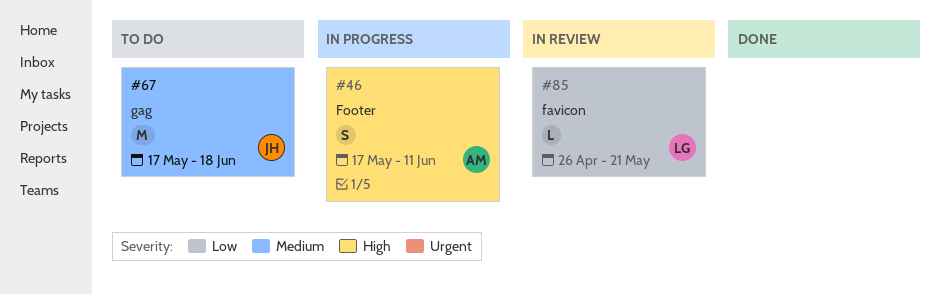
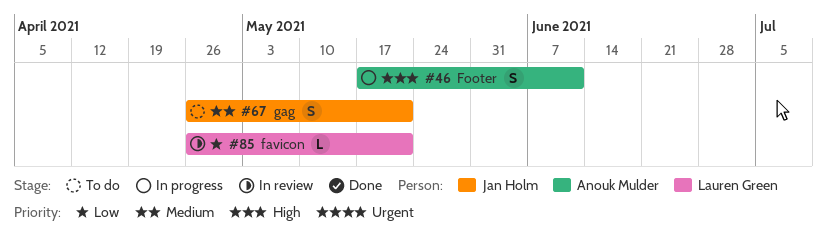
#67, estimate: M -> S
#67, start: May 17 -> Apr 26
#67, due: Jun 18 -> May 21

